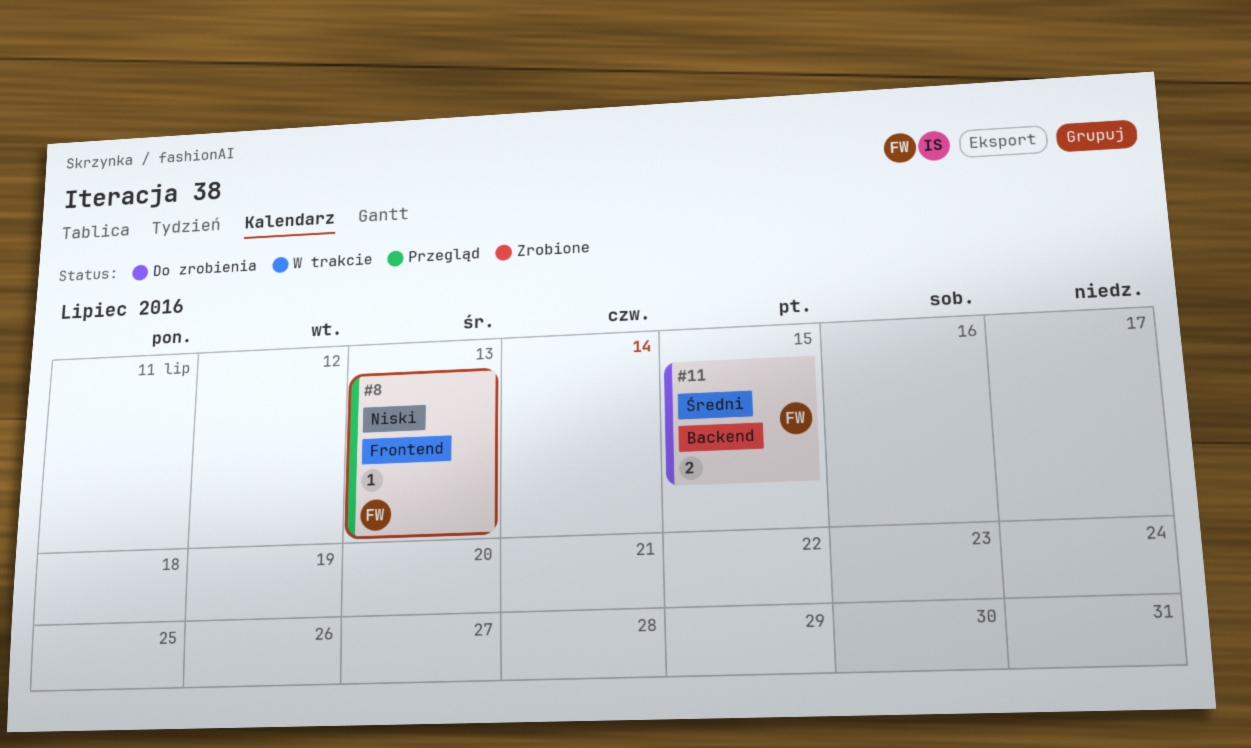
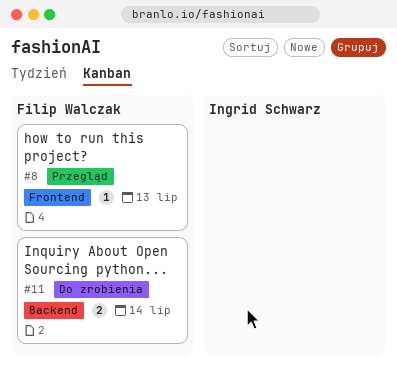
#11, due: Jul 15 -> Jul 14

